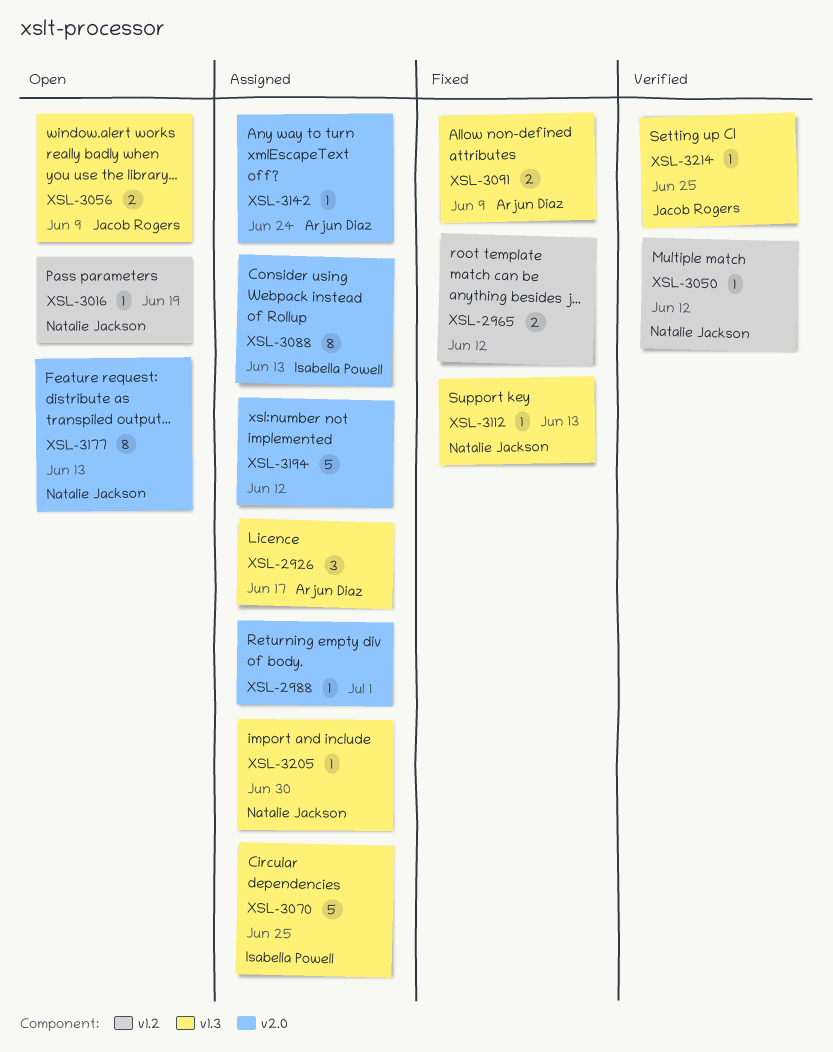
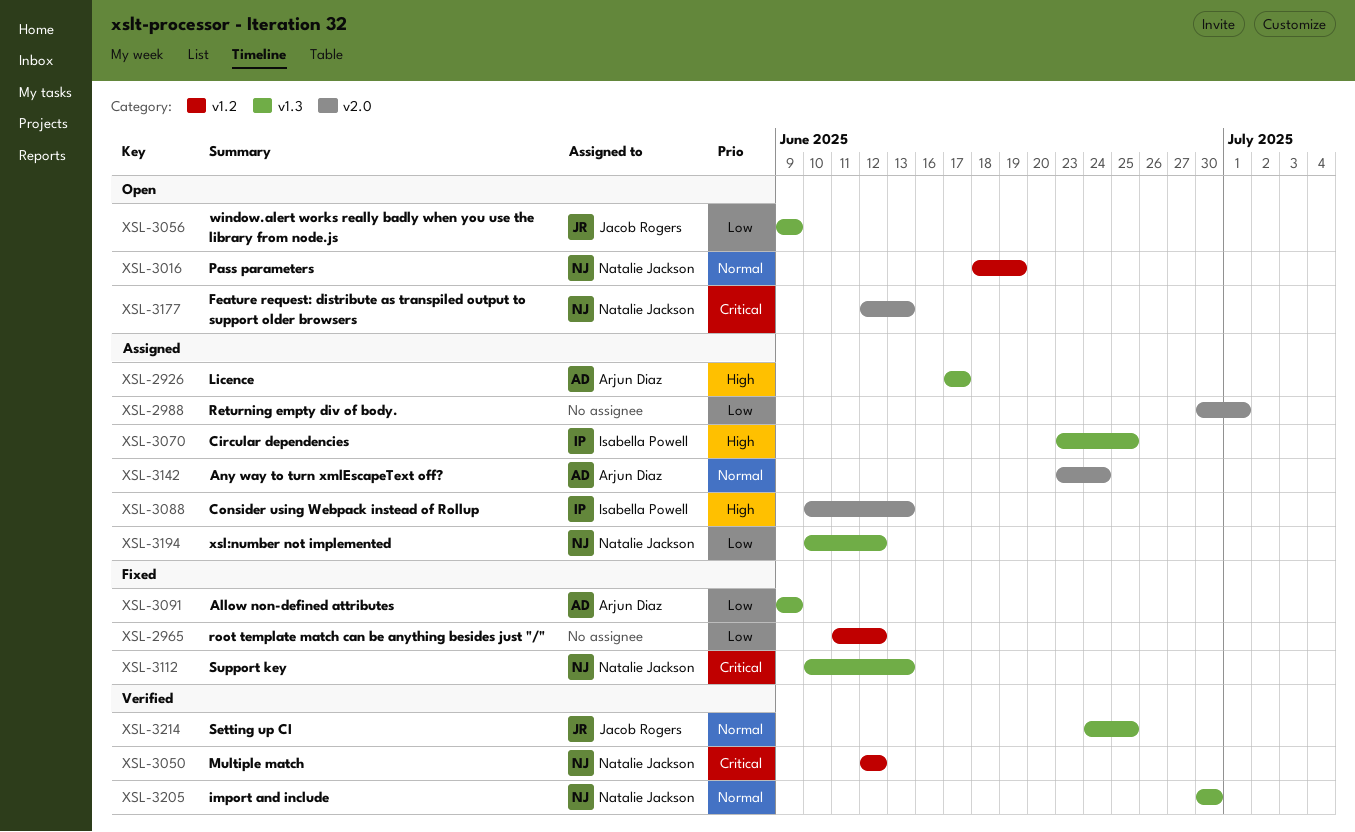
XSL-3194, owner: none -> Natalie Jackson
XSL-3194, label: v2.0 -> v1.3
XSL-3205, status: Assigned -> Verified

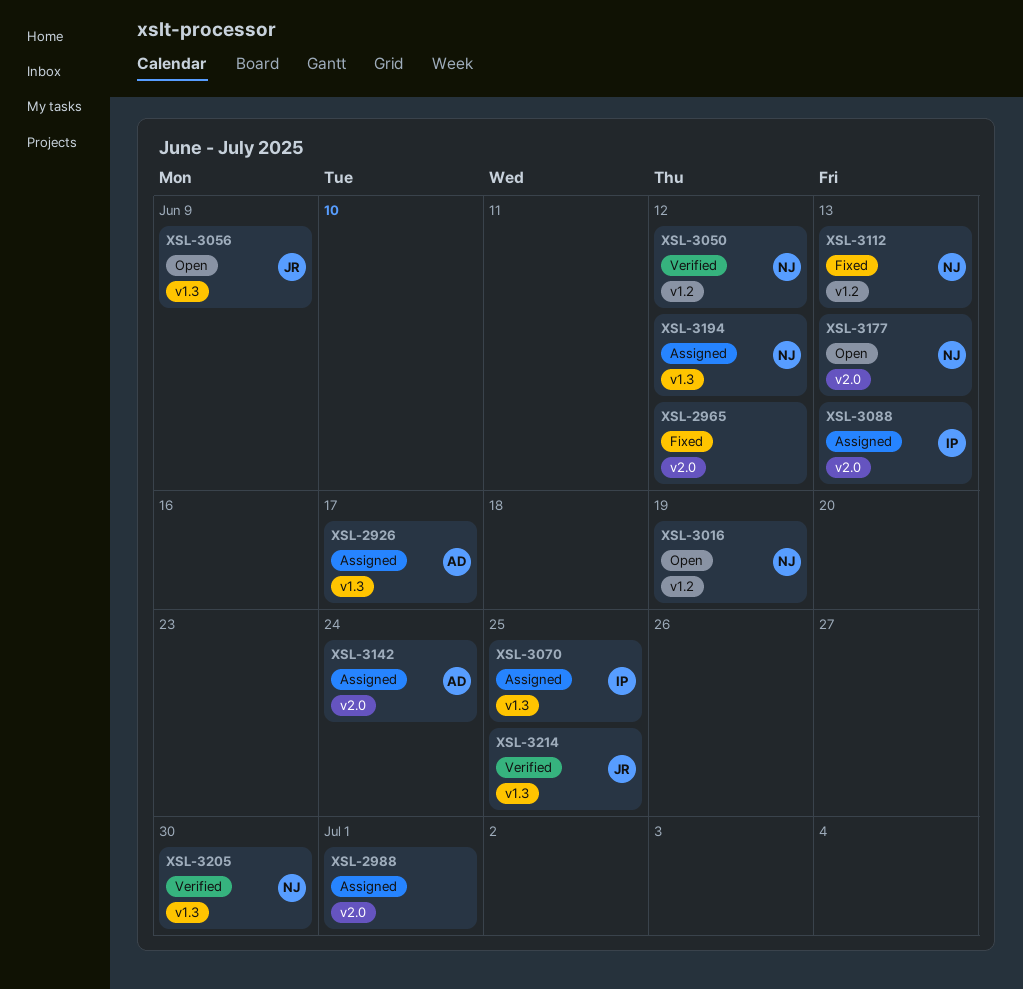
XSL-2965, label: v1.2 -> v2.0
XSL-3091: present -> none
XSL-3112, label: v1.3 -> v1.2

